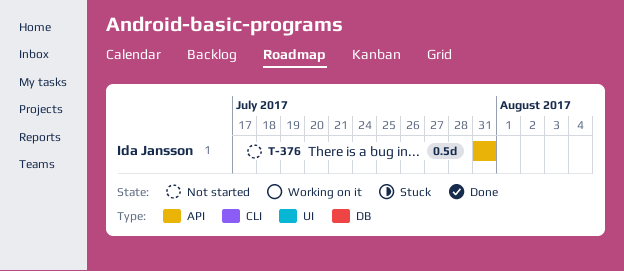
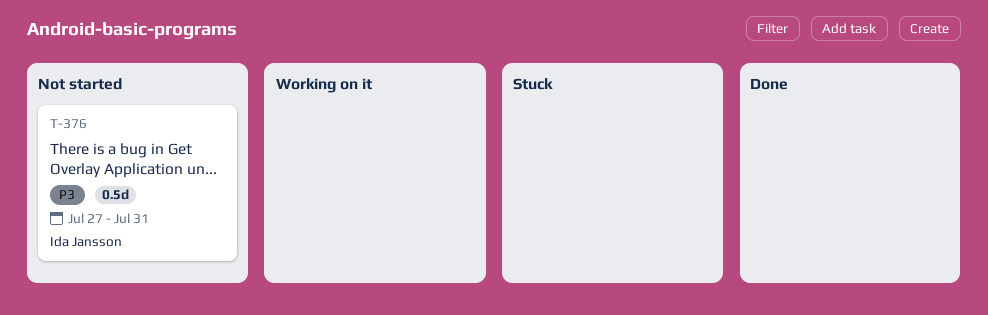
T-376, start: Jul 31 -> Jul 27

